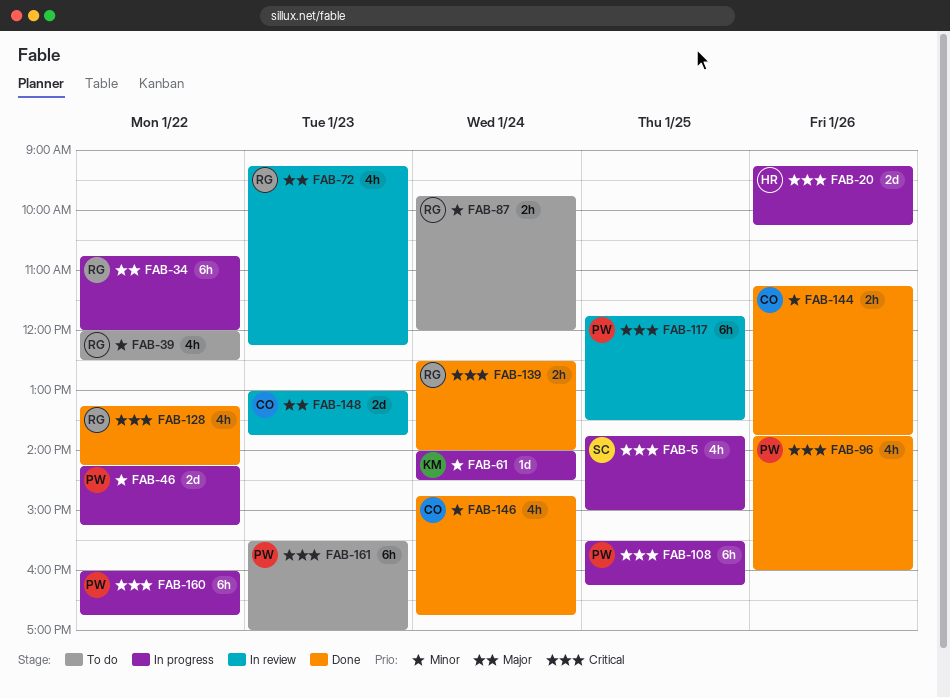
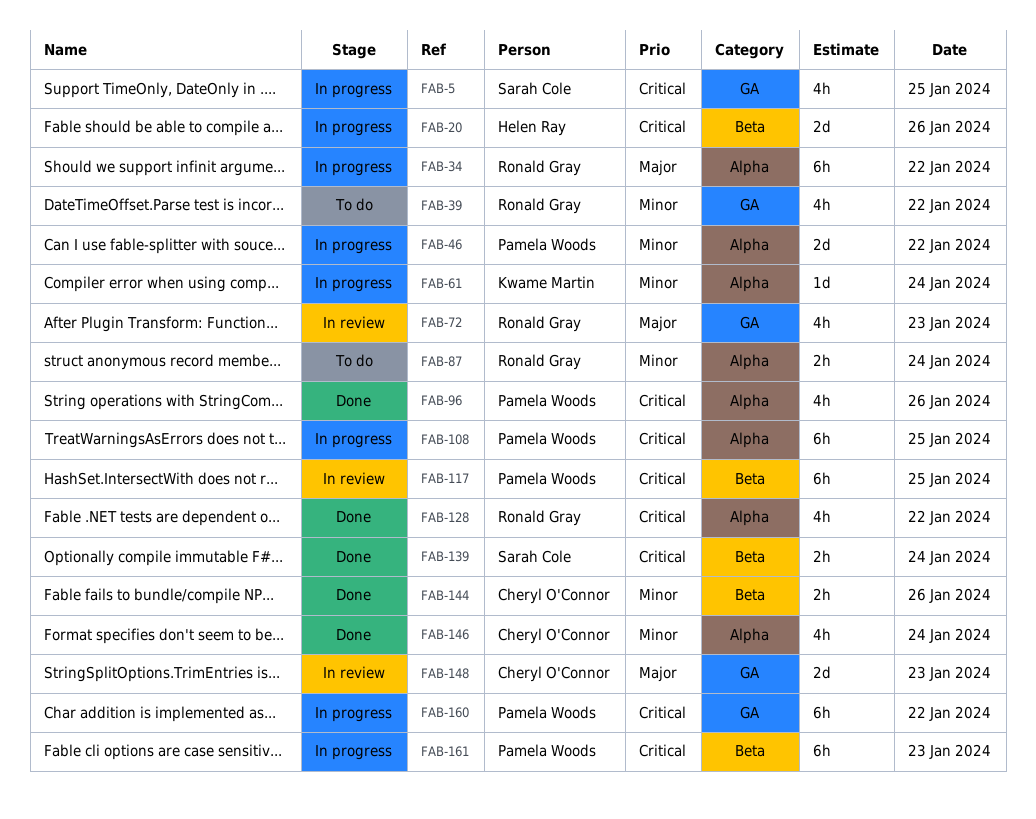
FAB-139, owner: Ronald Gray -> Sarah Cole
FAB-161, status: To do -> In progress

